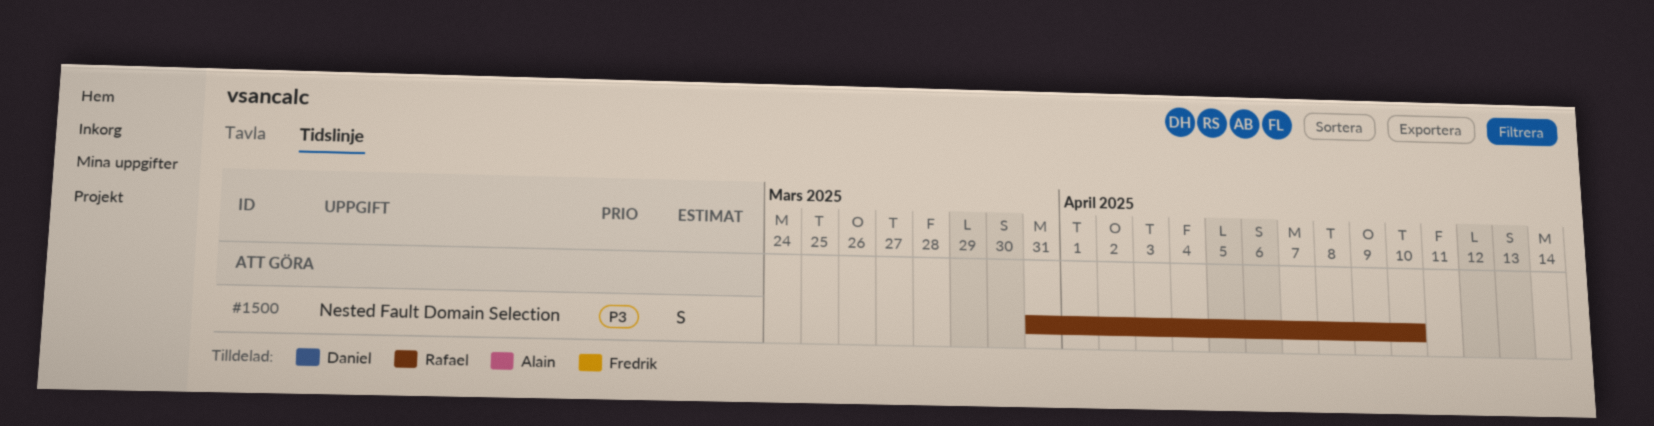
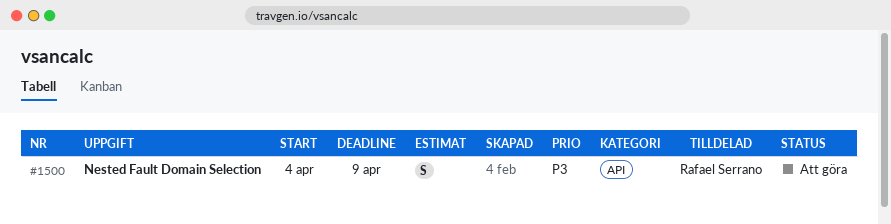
#1500, start: Mar 31 -> Apr 4
#1500, due: Apr 10 -> Apr 9

